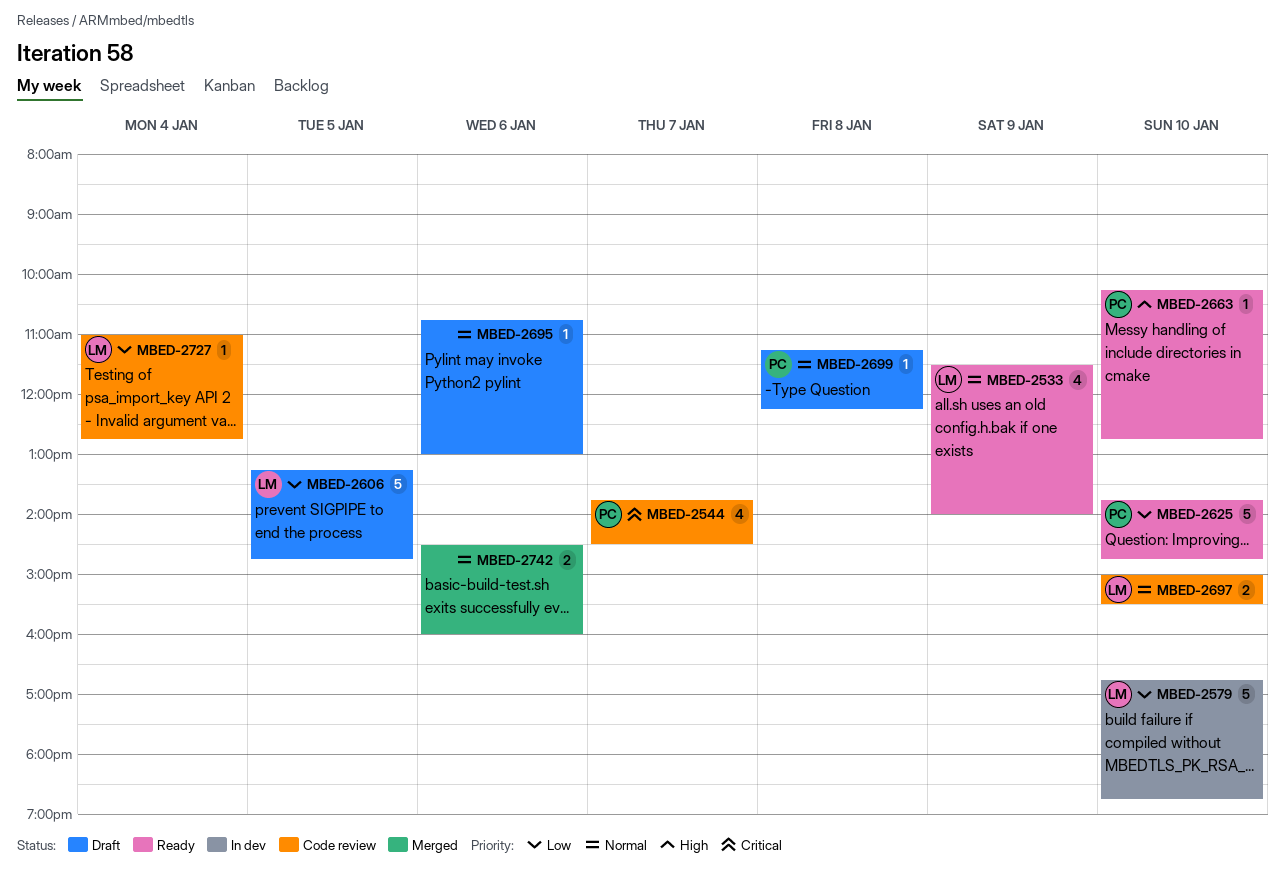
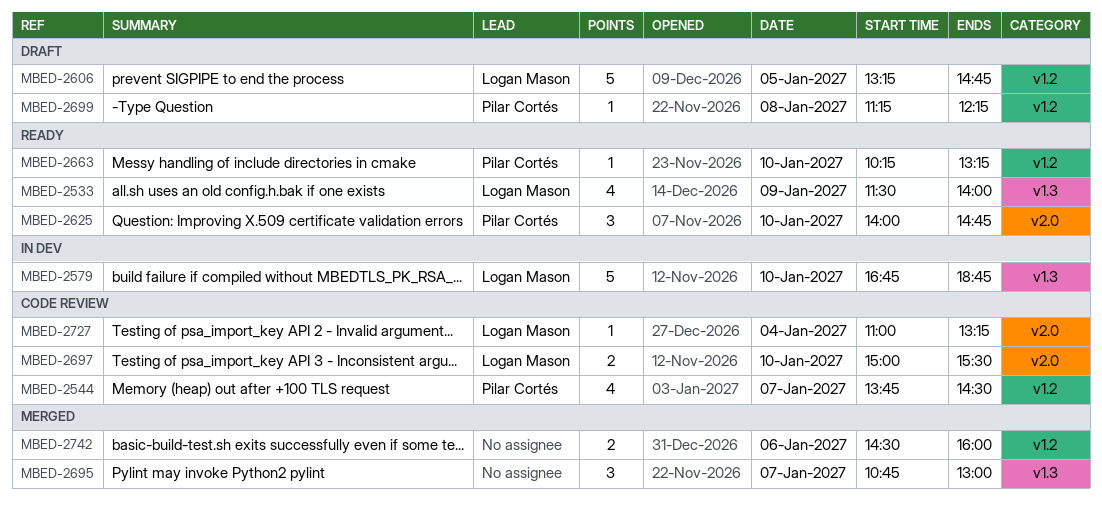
MBED-2625, estimate: 5 -> 3
MBED-2625, begins: 13:45 -> 14:00
MBED-2663, ends: 12:45 -> 13:15
MBED-2695, status: Draft -> Merged
MBED-2695, estimate: 1 -> 3
MBED-2695, day: Jan 6 -> Jan 7
MBED-2727, ends: 12:45 -> 13:15

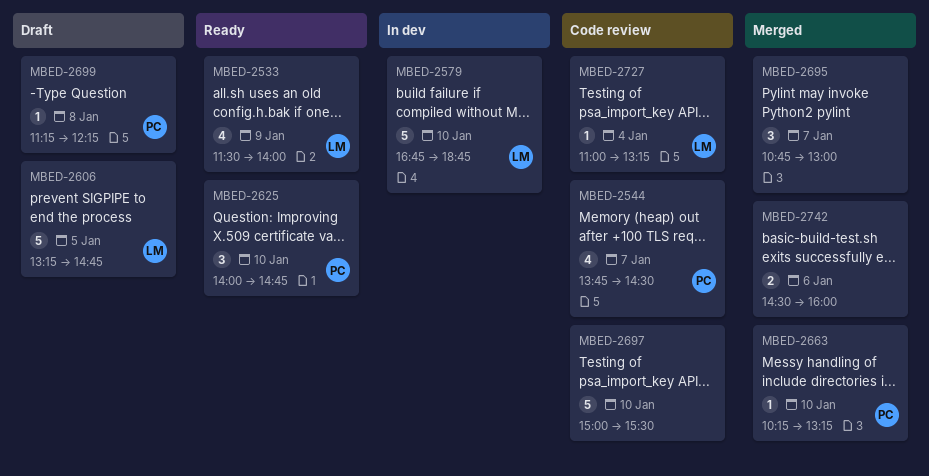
MBED-2663, status: Ready -> Merged
MBED-2697, owner: Logan Mason -> none
MBED-2697, estimate: 2 -> 5

